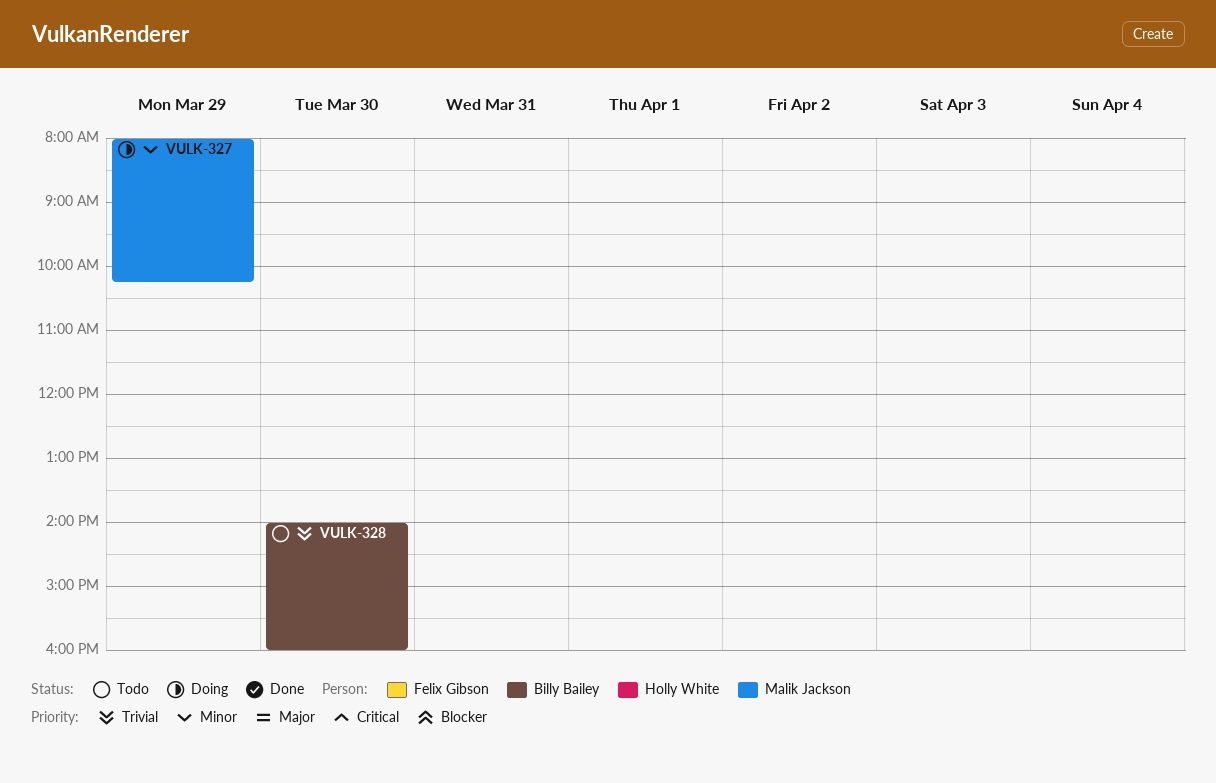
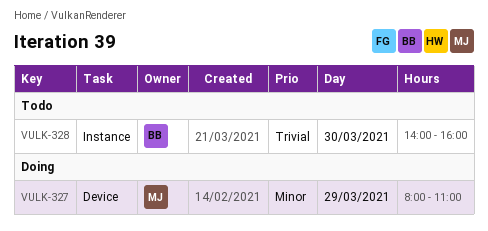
VULK-327, ends: 10:15 -> 11:00

